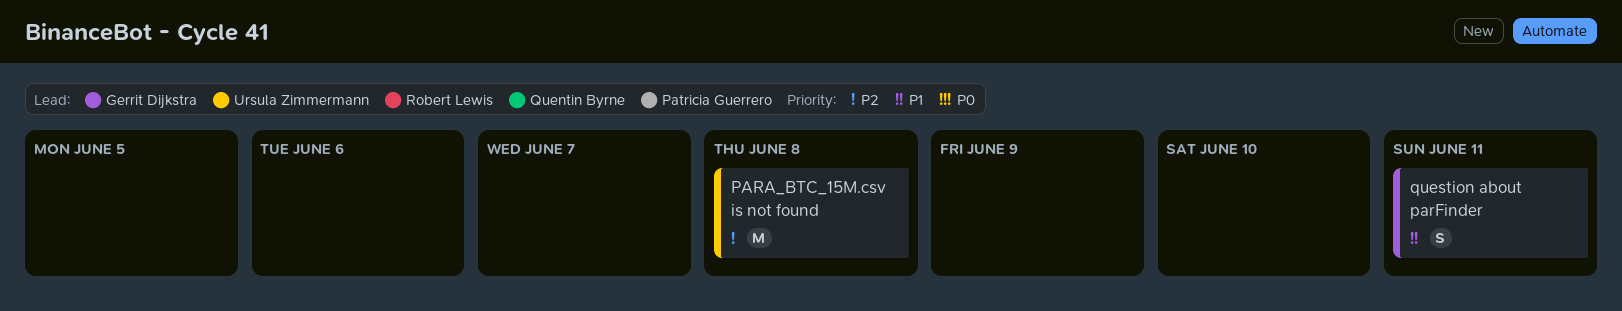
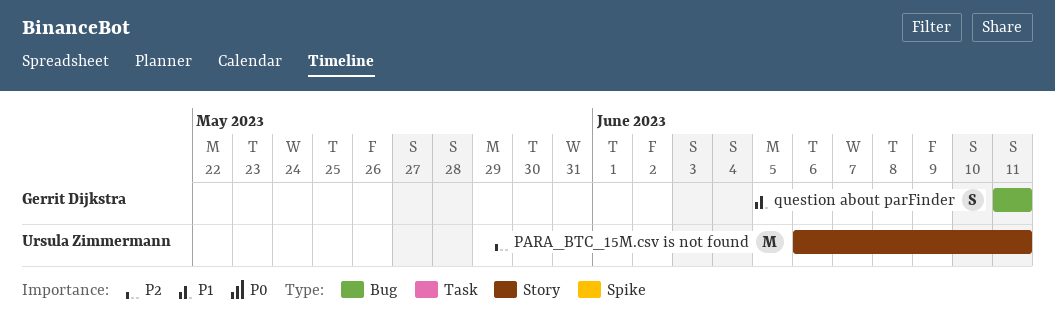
PARA_BTC_15M.csv is not found, due: Jun 8 -> Jun 11

